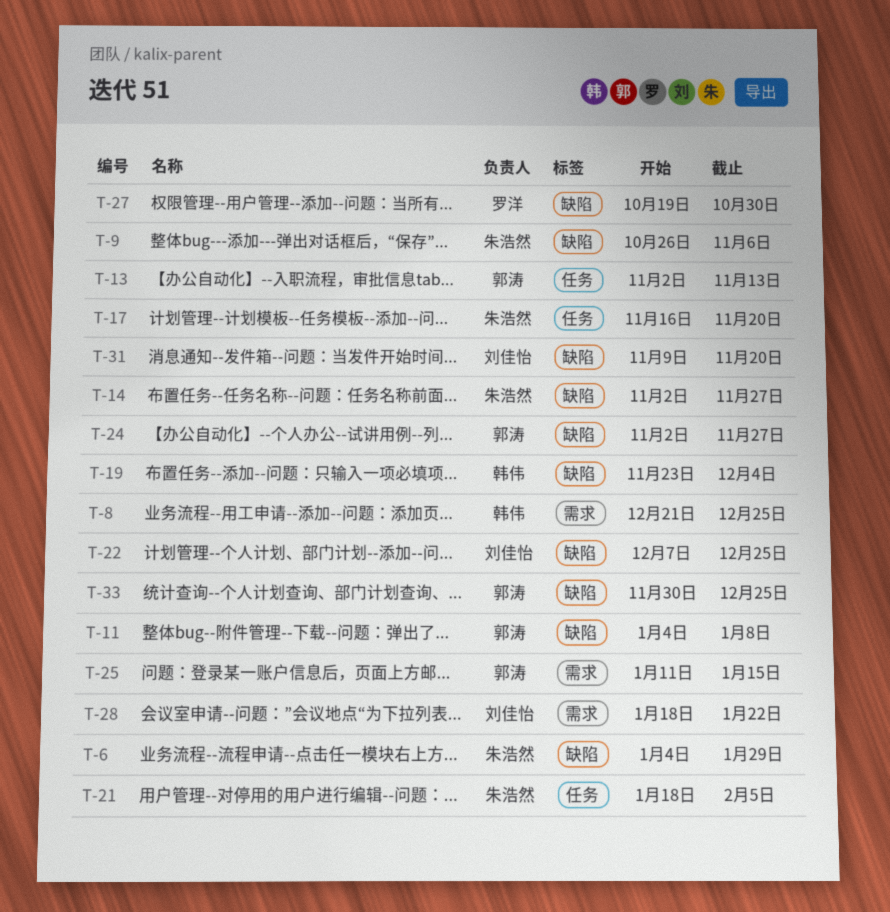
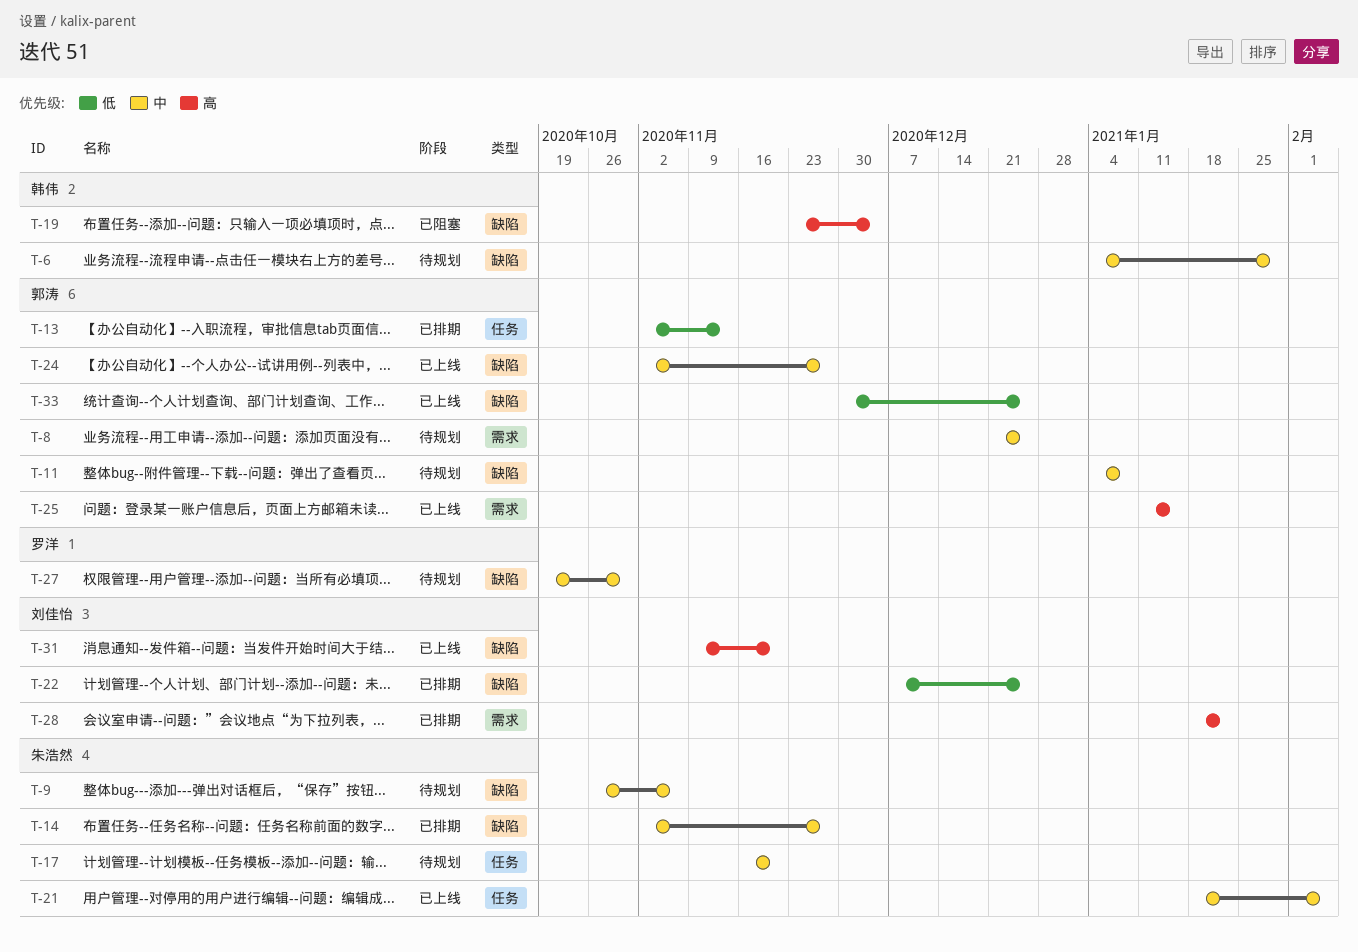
T-6, owner: 朱浩然 -> 韩伟
T-8, owner: 韩伟 -> 郭涛

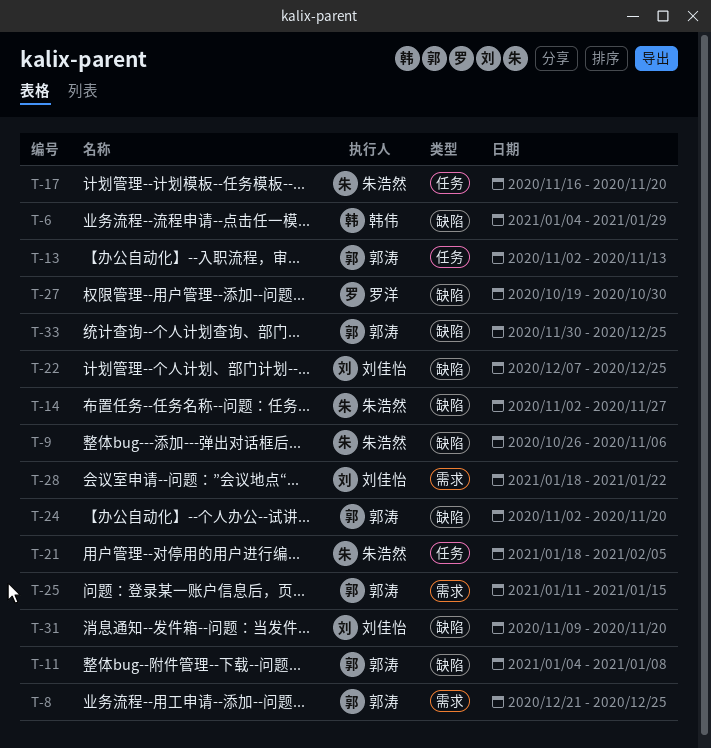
T-19: present -> none
T-24, due: Nov 27 -> Nov 20

